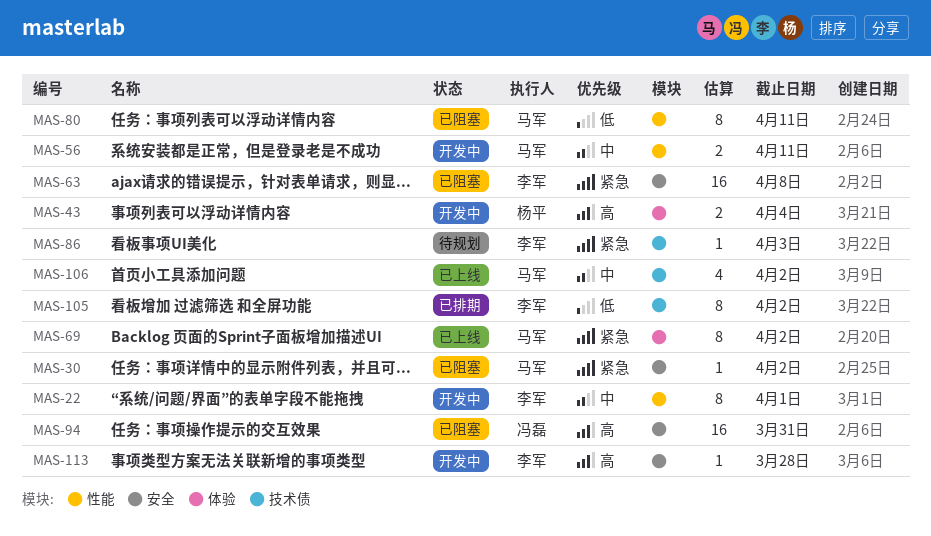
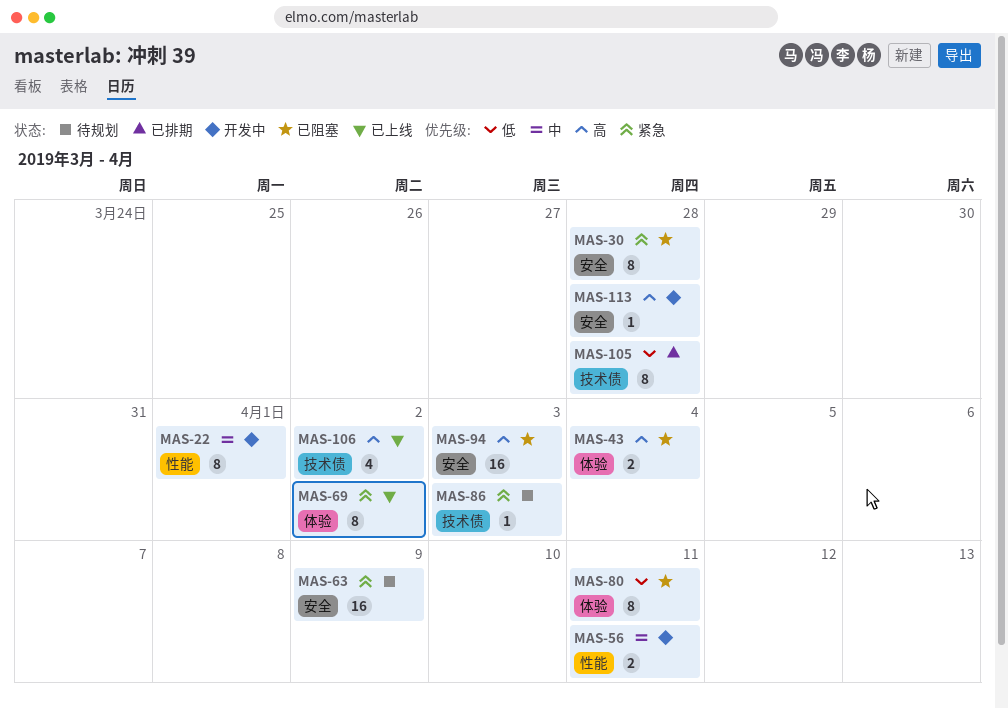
MAS-30, estimate: 1 -> 8
MAS-30, due: Apr 2 -> Mar 28
MAS-43, status: 开发中 -> 已阻塞
MAS-63, status: 已阻塞 -> 待规划
MAS-63, due: Apr 8 -> Apr 9
MAS-80, label: 性能 -> 体验
MAS-94, due: Mar 31 -> Apr 3
MAS-105, due: Apr 2 -> Mar 28
MAS-106, priority: 中 -> 高

